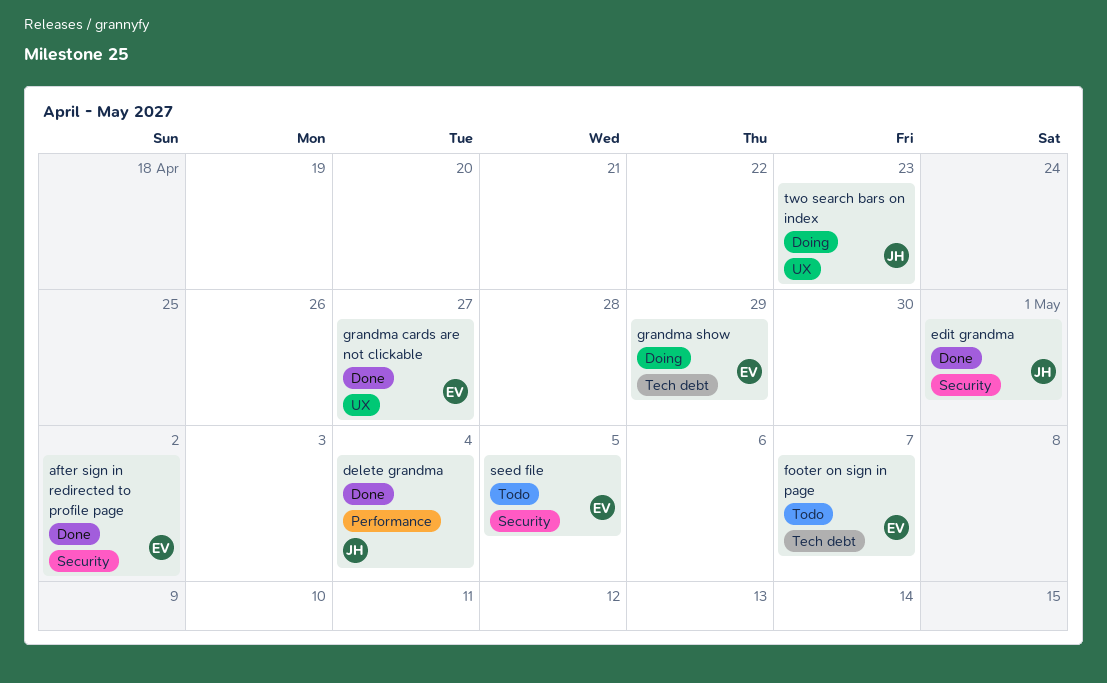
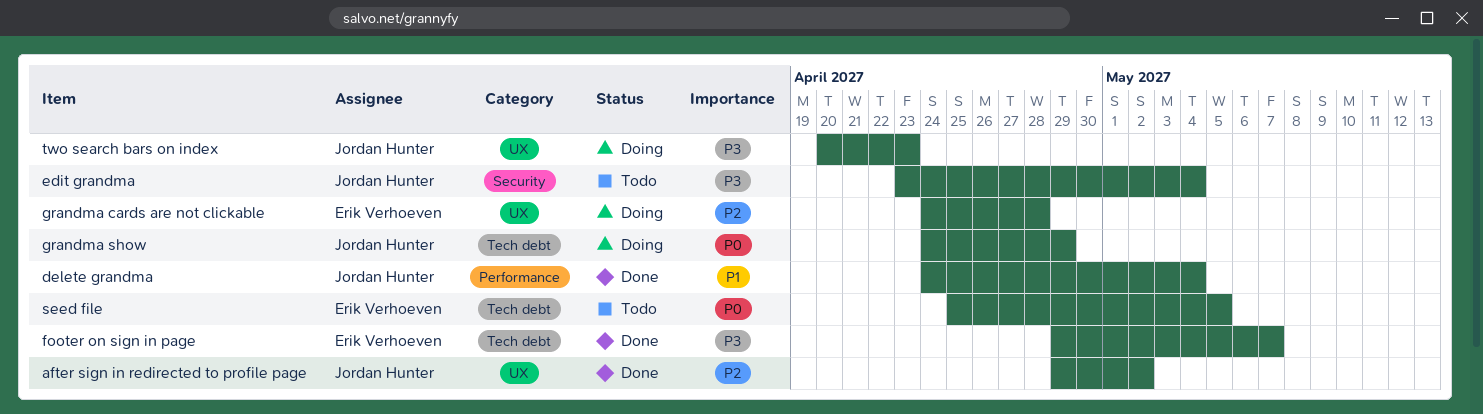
after sign in redirected to profile page, owner: Erik Verhoeven -> Jordan Hunter
after sign in redirected to profile page, label: Security -> UX
edit grandma, status: Done -> Todo
edit grandma, due: May 1 -> May 4
footer on sign in page, status: Todo -> Done
grandma cards are not clickable, status: Done -> Doing
grandma cards are not clickable, due: Apr 27 -> Apr 28
grandma show, owner: Erik Verhoeven -> Jordan Hunter
seed file, label: Security -> Tech debt

